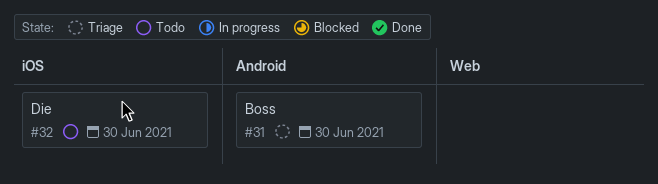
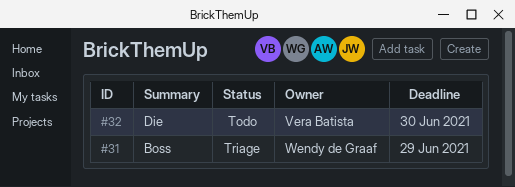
#31, due: Jun 30 -> Jun 29

